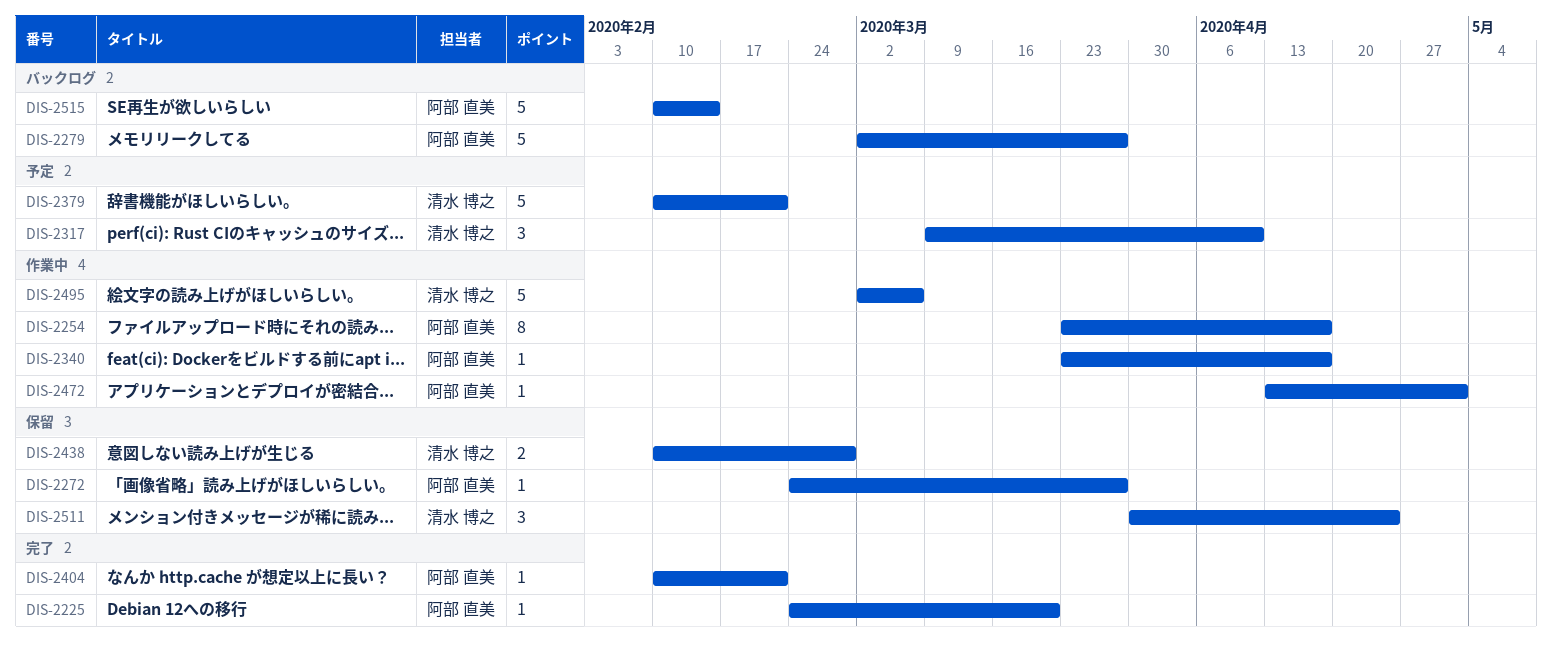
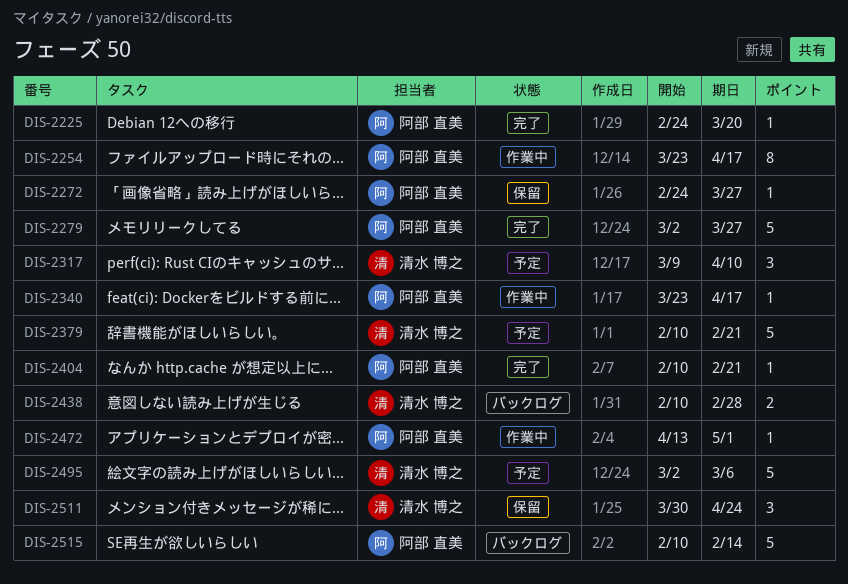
DIS-2279, status: バックログ -> 完了
DIS-2438, status: 保留 -> バックログ
DIS-2495, status: 作業中 -> 予定

